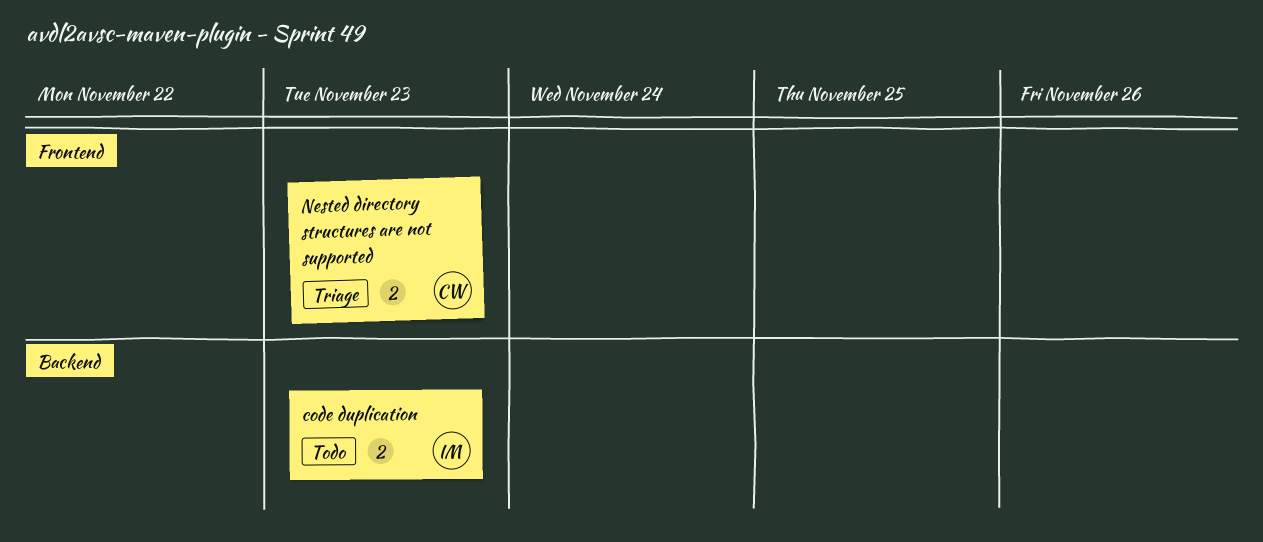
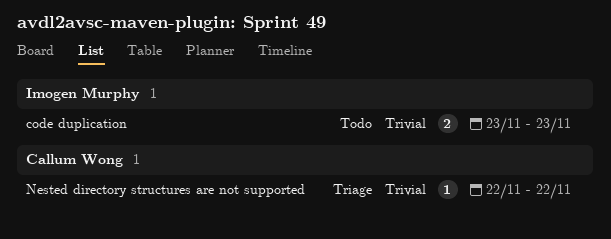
Nested directory structures are not supported, estimate: 2 -> 1
Nested directory structures are not supported, due: Nov 23 -> Nov 22

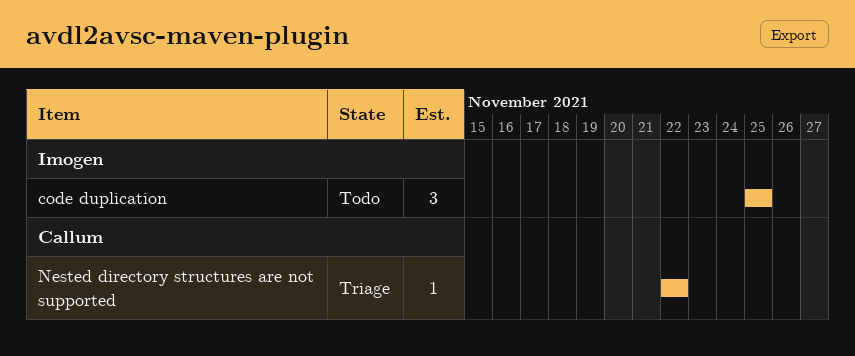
code duplication, estimate: 2 -> 3
code duplication, start: Nov 23 -> Nov 25
code duplication, due: Nov 23 -> Nov 25

